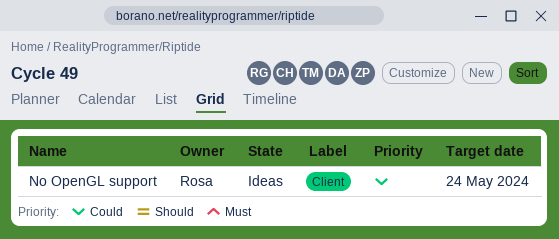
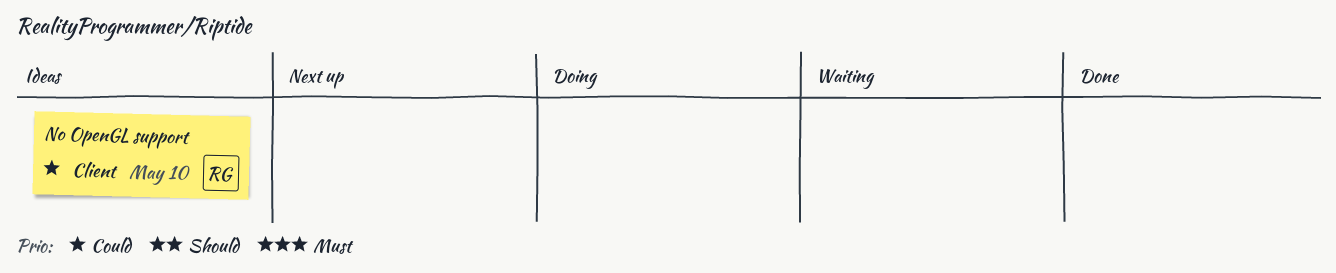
No OpenGL support, due: May 24 -> May 10

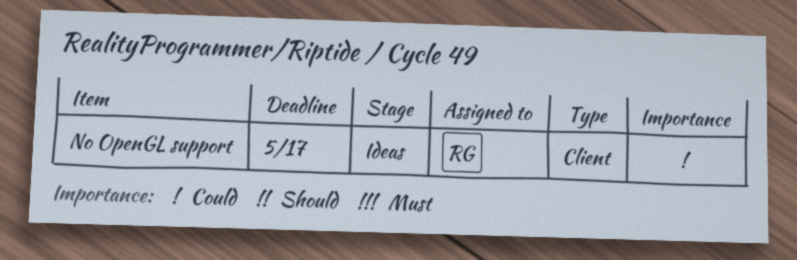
No OpenGL support, due: May 10 -> May 17

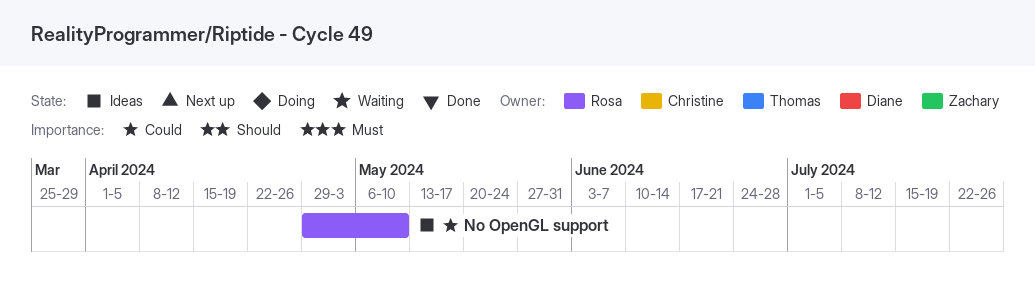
No OpenGL support, due: May 17 -> May 10

